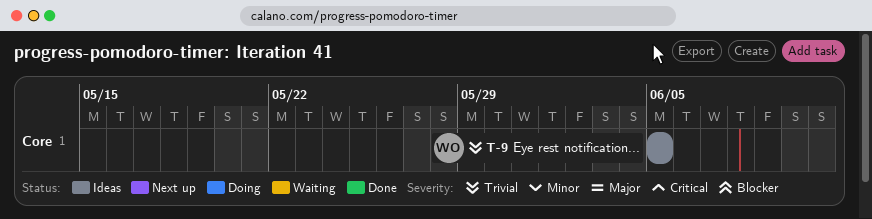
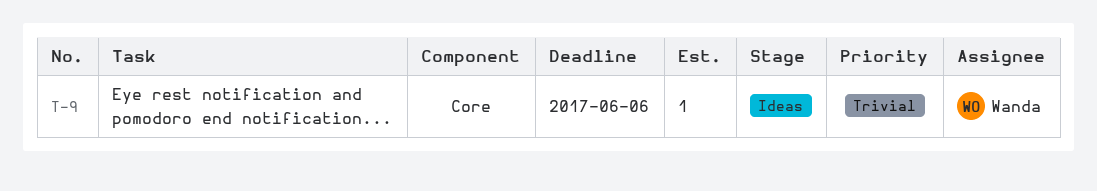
T-9, due: Jun 5 -> Jun 6

